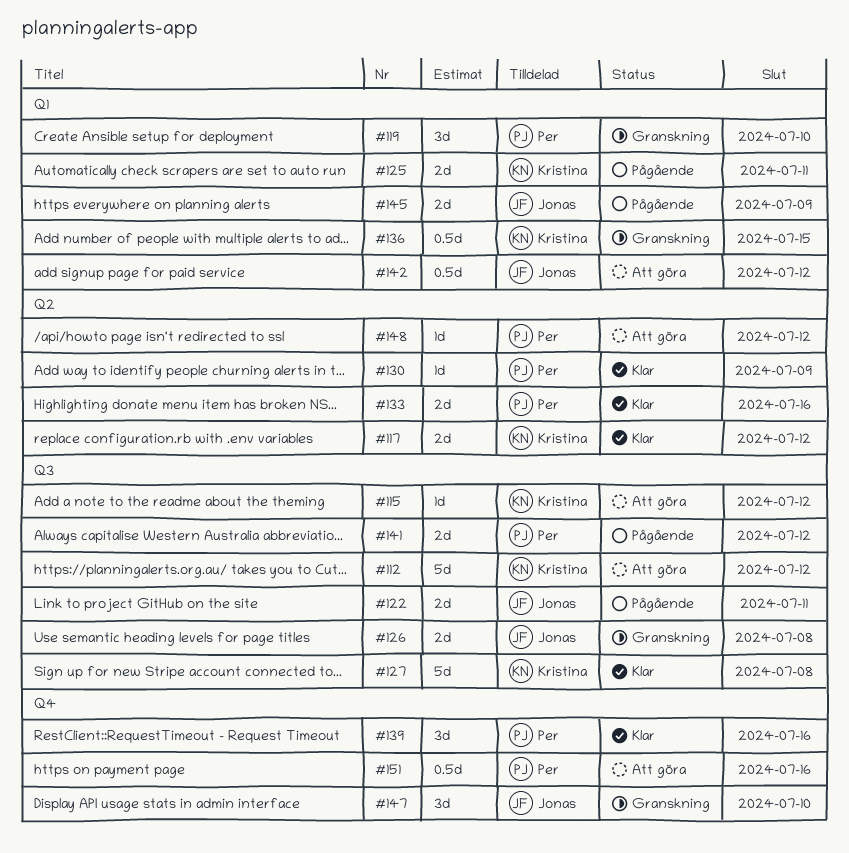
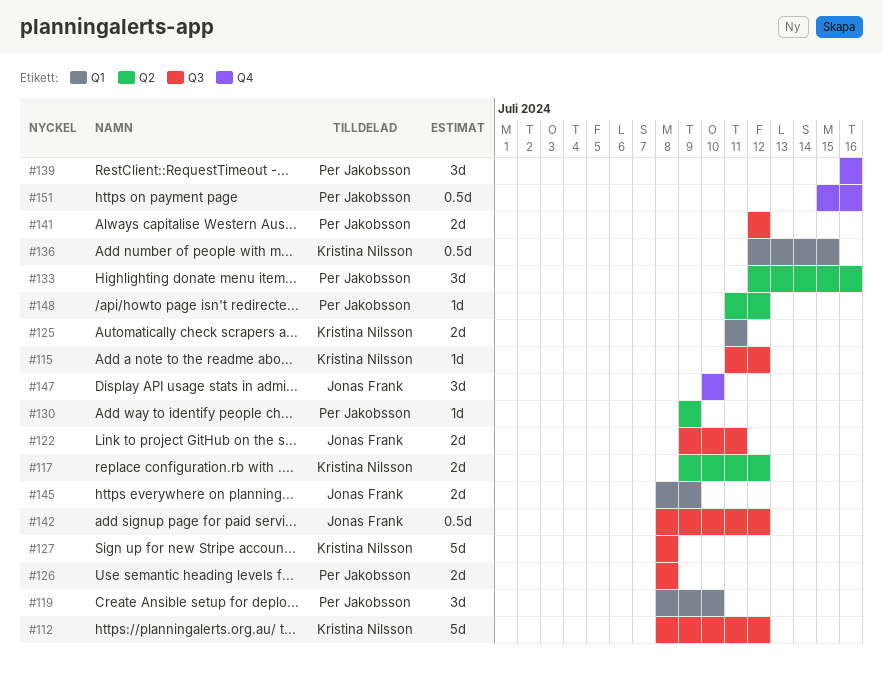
#126, owner: Jonas Frank -> Per Jakobsson
#133, estimate: 2d -> 3d
#142, label: Q1 -> Q3

